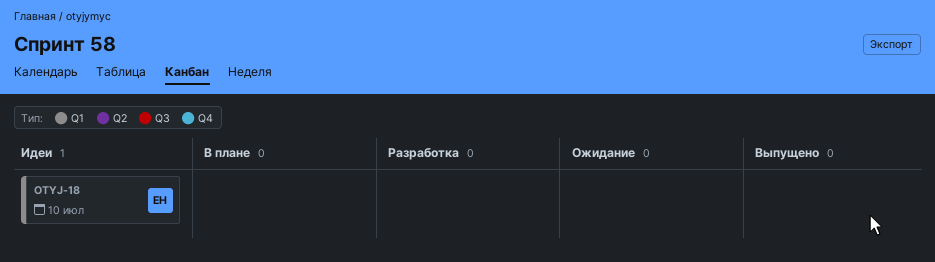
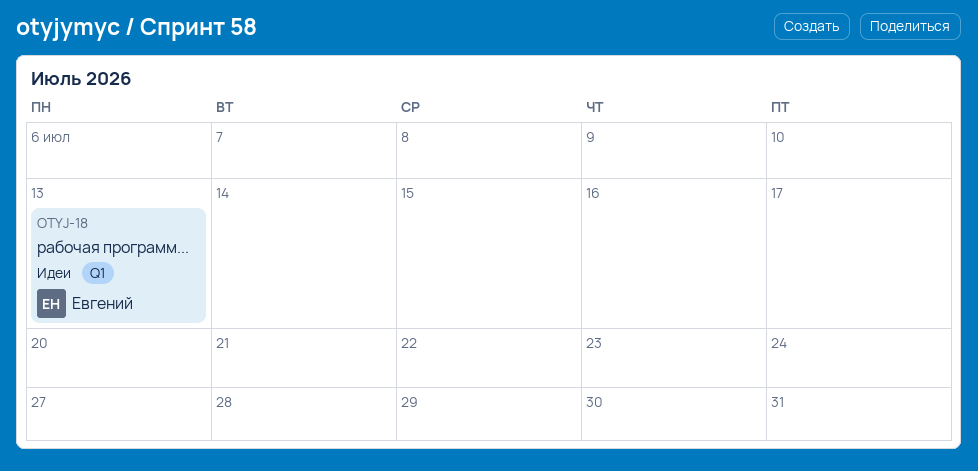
OTYJ-18, due: Jul 10 -> Jul 13

